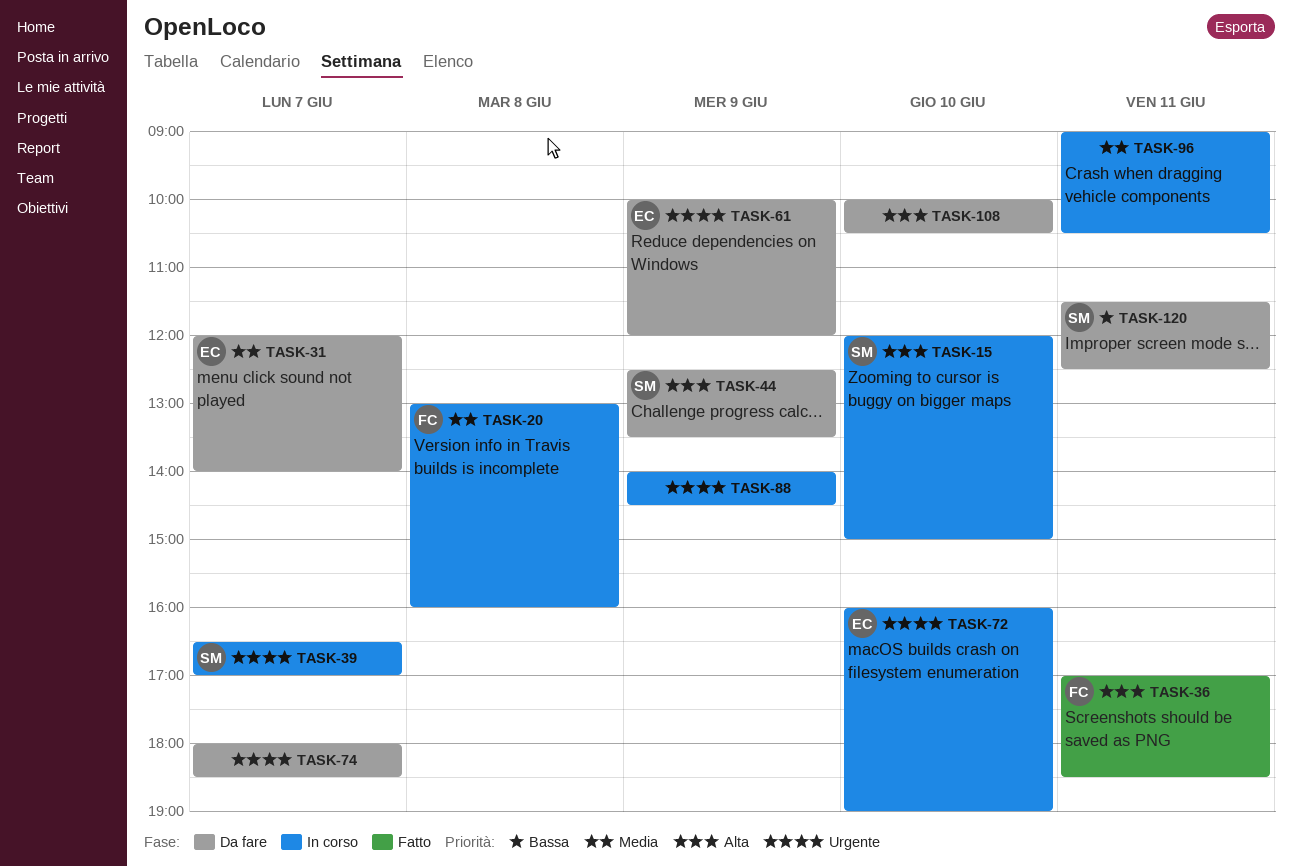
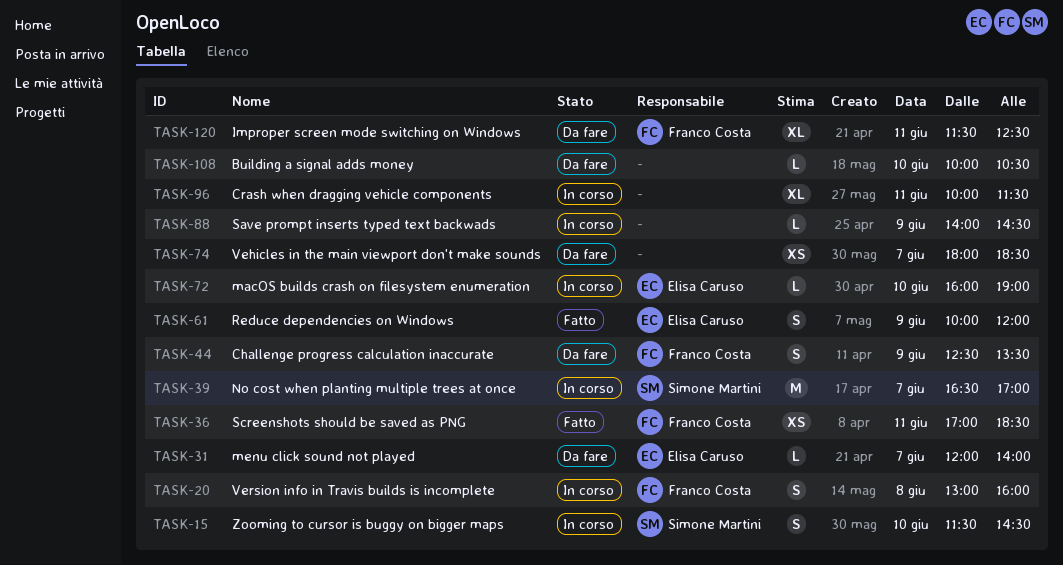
TASK-15, begins: 12:00 -> 11:30
TASK-15, ends: 15:00 -> 14:30
TASK-44, owner: Simone Martini -> Franco Costa
TASK-61, status: Da fare -> Fatto
TASK-96, begins: 09:00 -> 10:00
TASK-96, ends: 10:30 -> 11:30
TASK-120, owner: Simone Martini -> Franco Costa

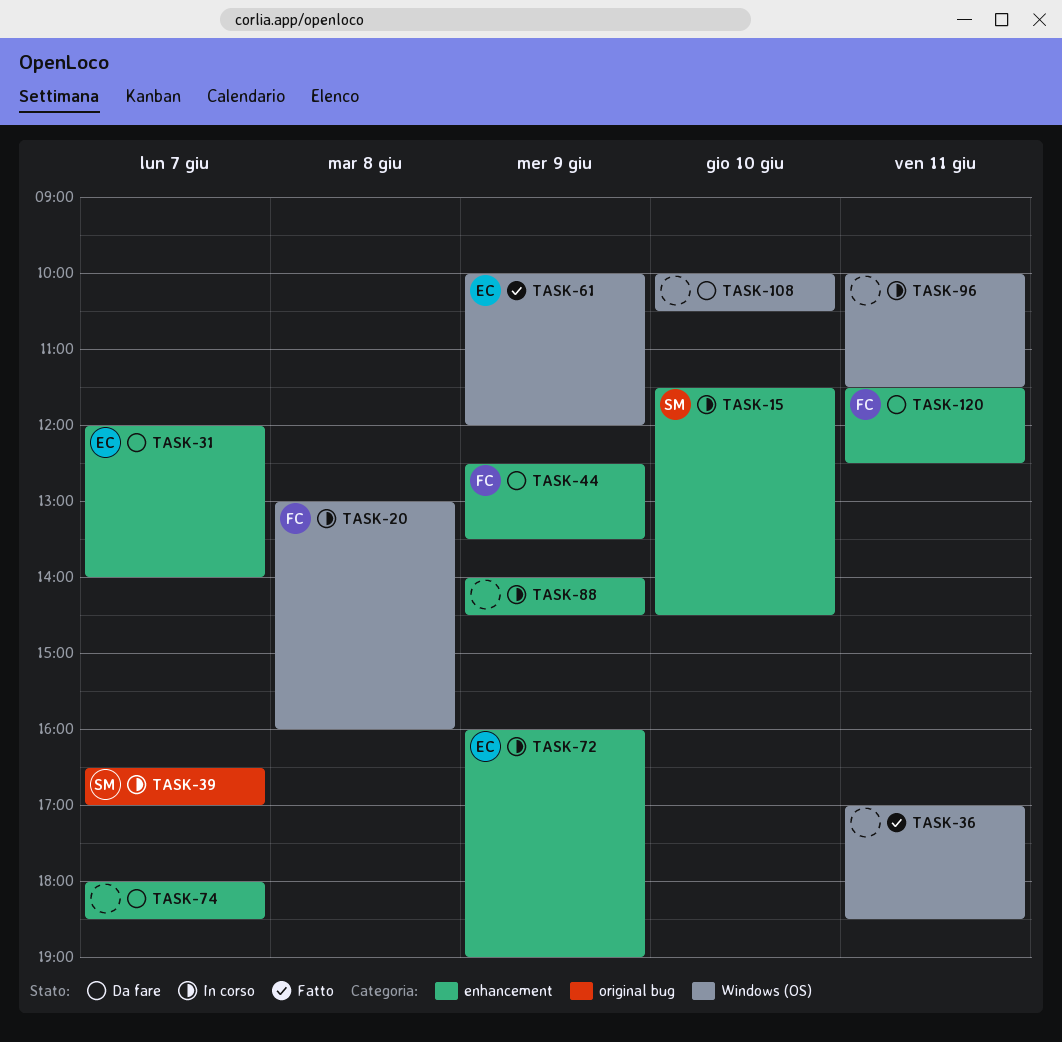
TASK-36, owner: Franco Costa -> none
TASK-72, day: Jun 10 -> Jun 9

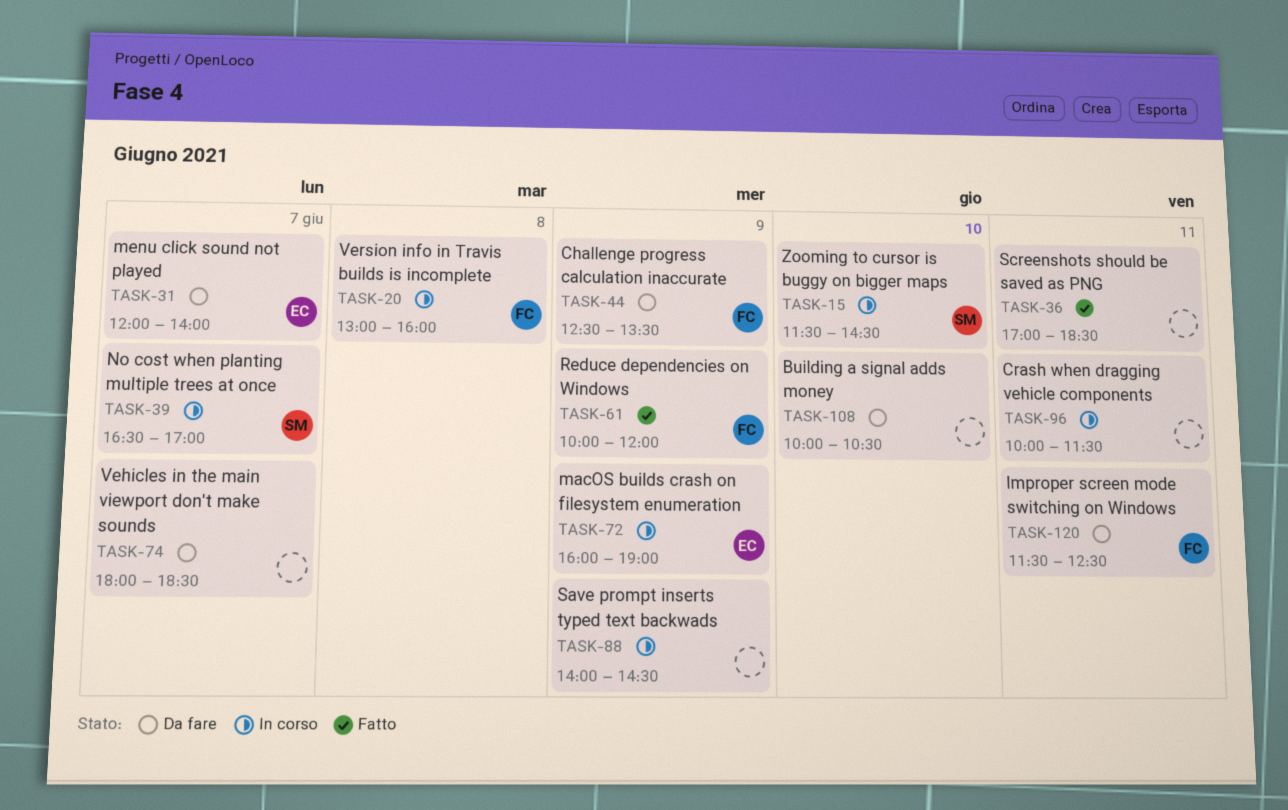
TASK-61, owner: EC -> FC

